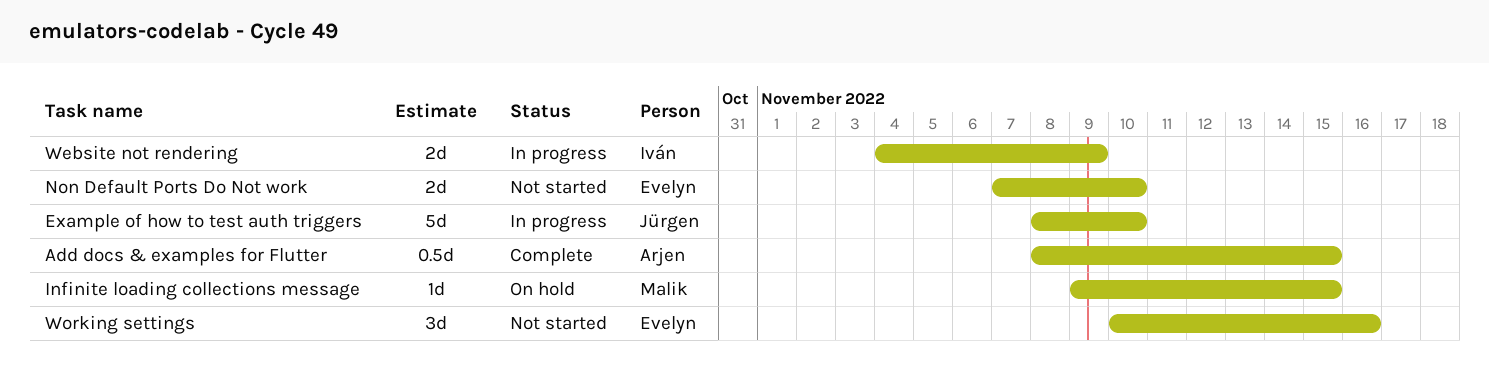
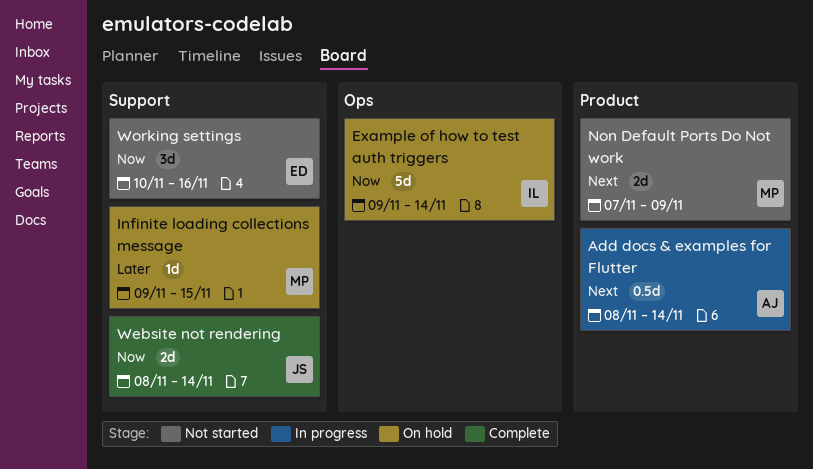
Add docs & examples for Flutter, status: Complete -> In progress
Add docs & examples for Flutter, due: Nov 15 -> Nov 14
Example of how to test auth triggers, status: In progress -> On hold
Example of how to test auth triggers, owner: Jürgen -> Iván
Example of how to test auth triggers, start: Nov 8 -> Nov 9
Example of how to test auth triggers, due: Nov 10 -> Nov 14
Non Default Ports Do Not work, owner: Evelyn -> Malik
Non Default Ports Do Not work, due: Nov 10 -> Nov 9
Website not rendering, status: In progress -> Complete
Website not rendering, owner: Iván -> Jürgen
Website not rendering, start: Nov 4 -> Nov 8
Website not rendering, due: Nov 9 -> Nov 14

